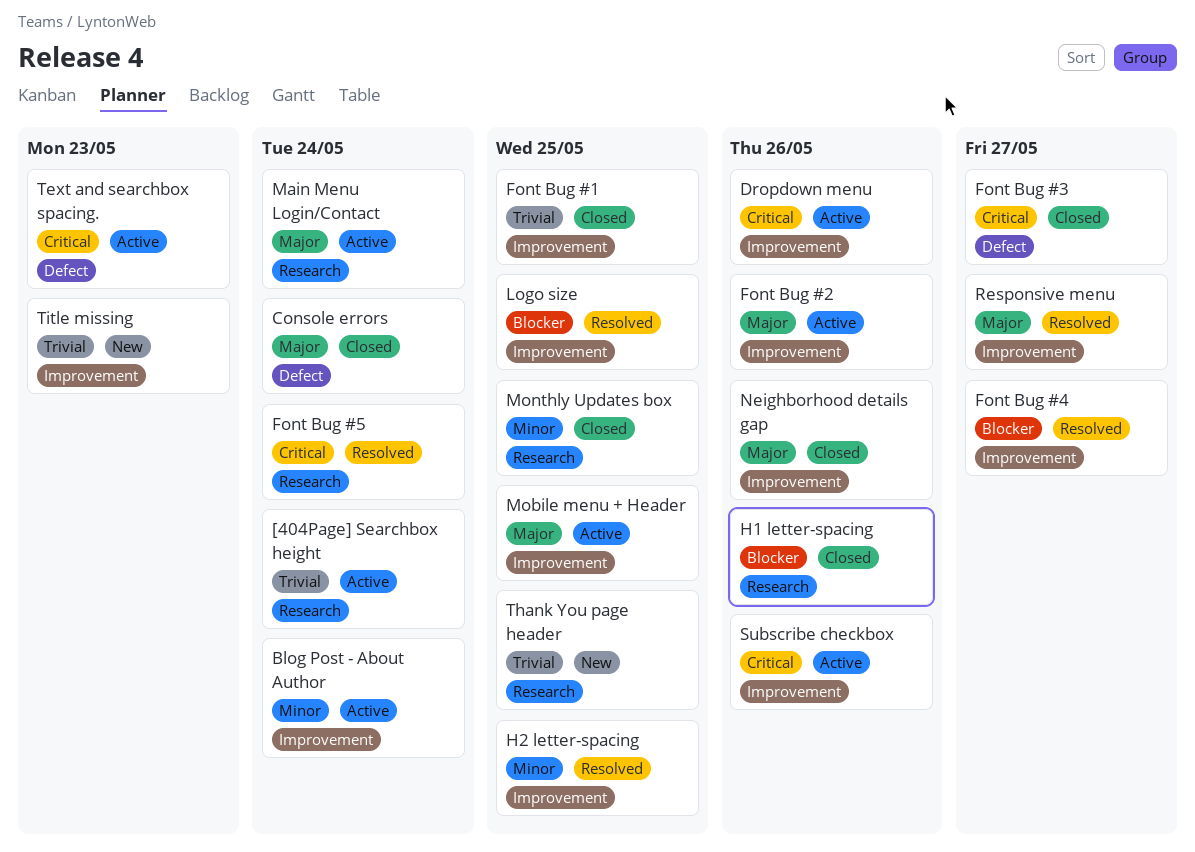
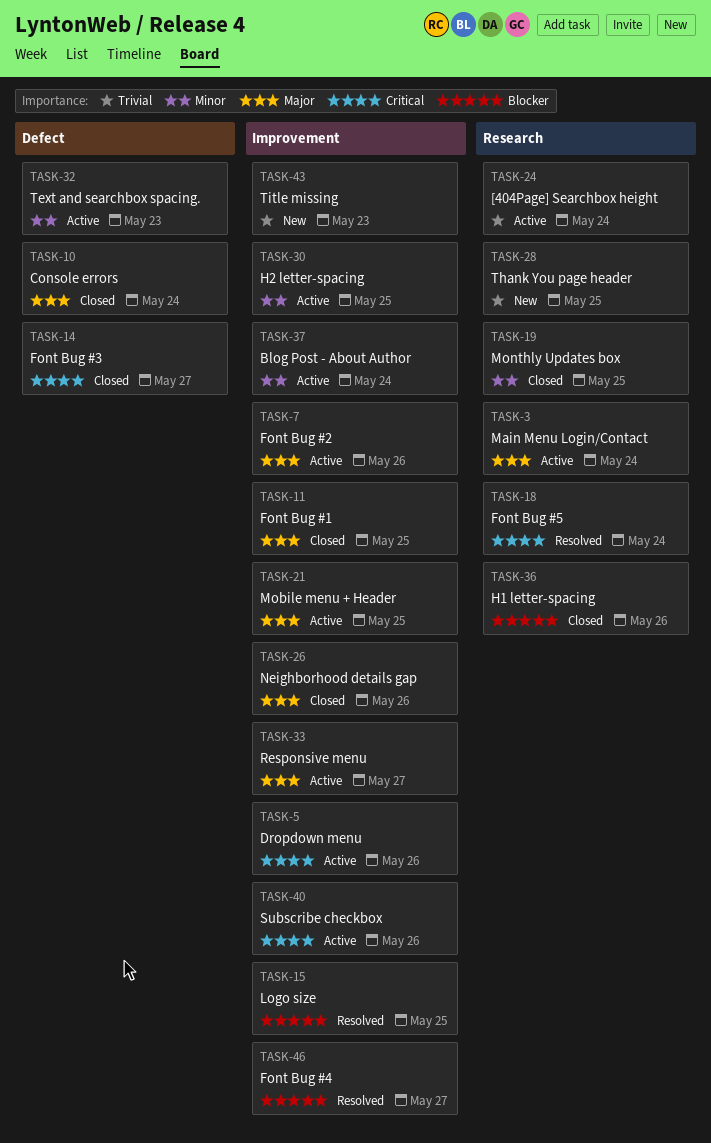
Font Bug #1, priority: Trivial -> Major
H2 letter-spacing, status: Resolved -> Active
Responsive menu, status: Resolved -> Active
Text and searchbox spacing., priority: Critical -> Minor

